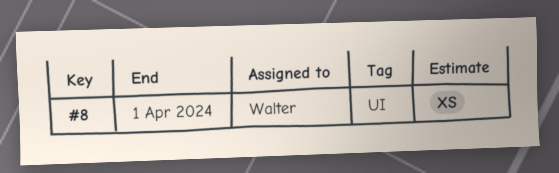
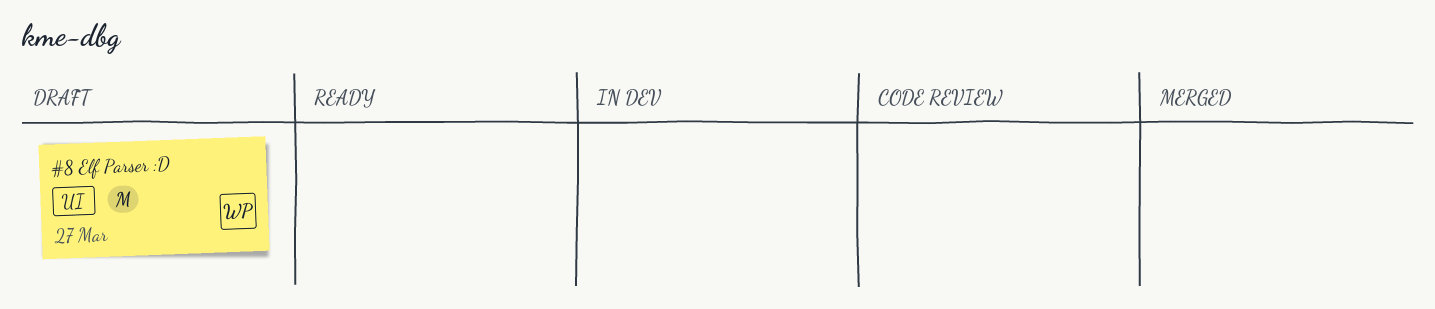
#8, estimate: XS -> M
#8, due: Apr 1 -> Mar 27

